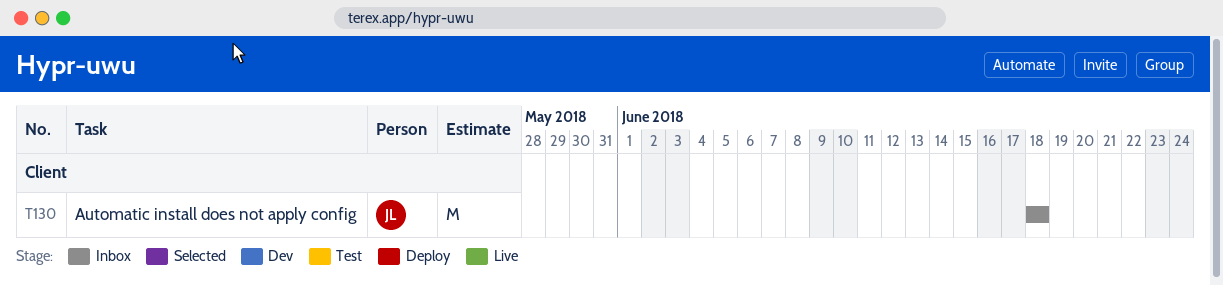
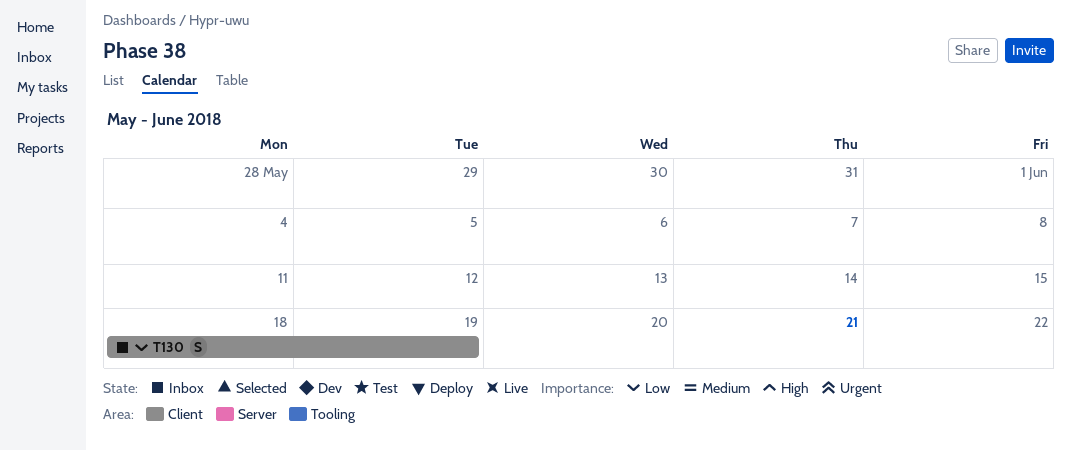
T130, estimate: M -> S
T130, due: Jun 18 -> Jun 19

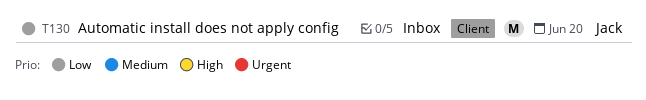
T130, estimate: S -> M
T130, due: Jun 19 -> Jun 20

